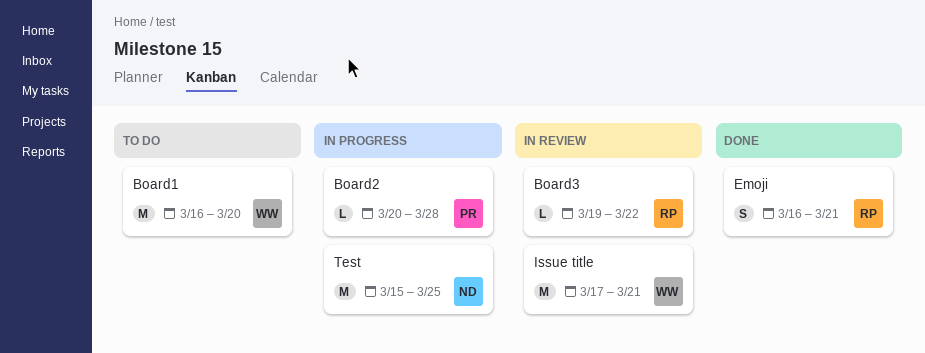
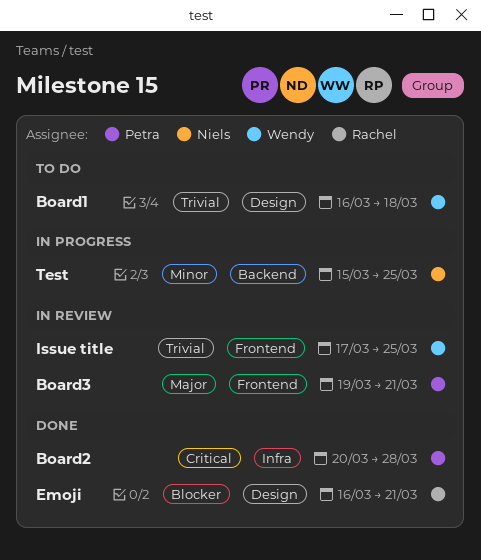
Board1, due: Mar 20 -> Mar 18
Board2, status: In progress -> Done
Board3, owner: Rachel -> Petra
Board3, due: Mar 22 -> Mar 21
Issue title, due: Mar 21 -> Mar 25

